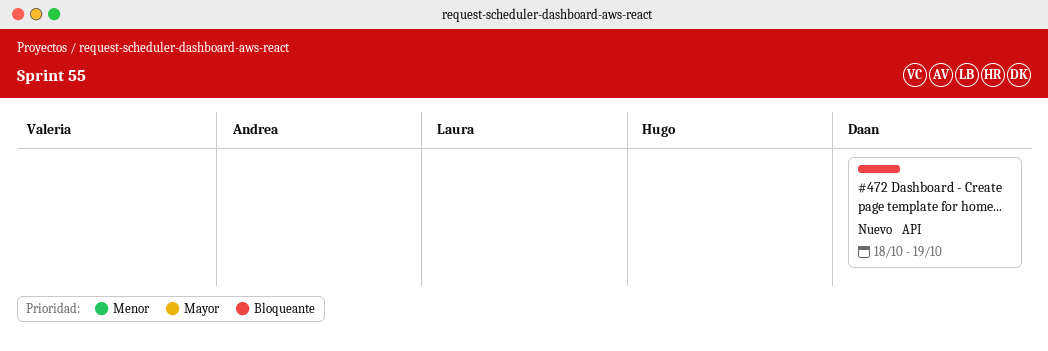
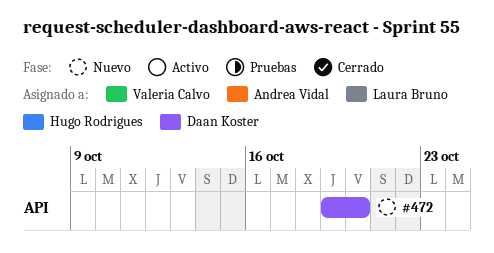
#472, start: Oct 18 -> Oct 19
#472, due: Oct 19 -> Oct 20

